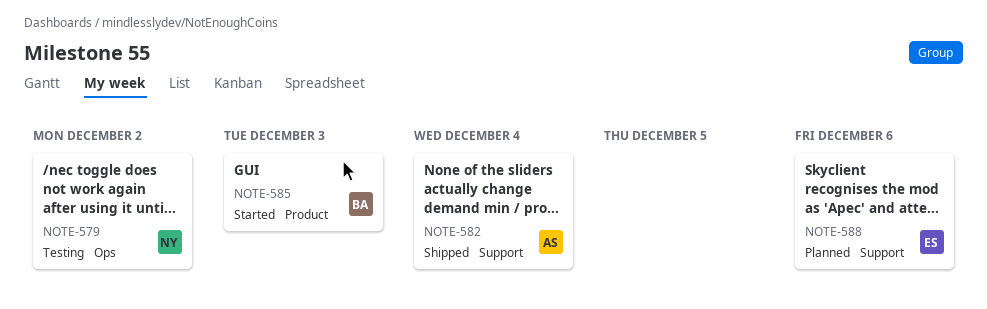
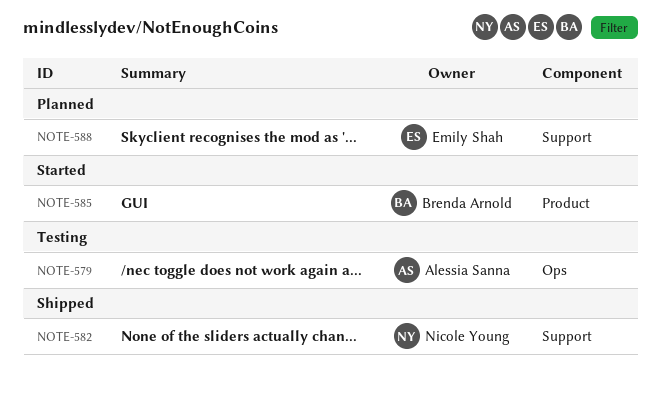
NOTE-579, owner: Nicole Young -> Alessia Sanna
NOTE-582, owner: Alessia Sanna -> Nicole Young

